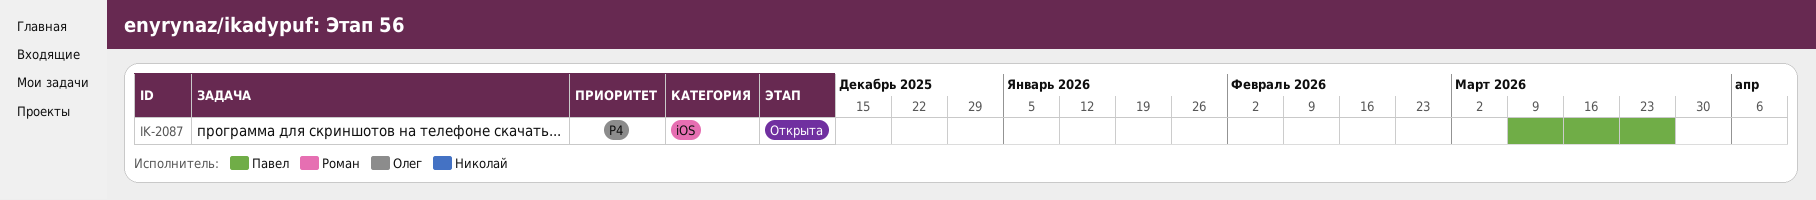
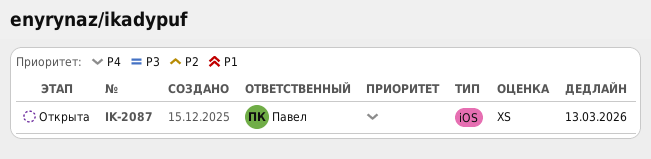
IK-2087, due: Mar 27 -> Mar 13

